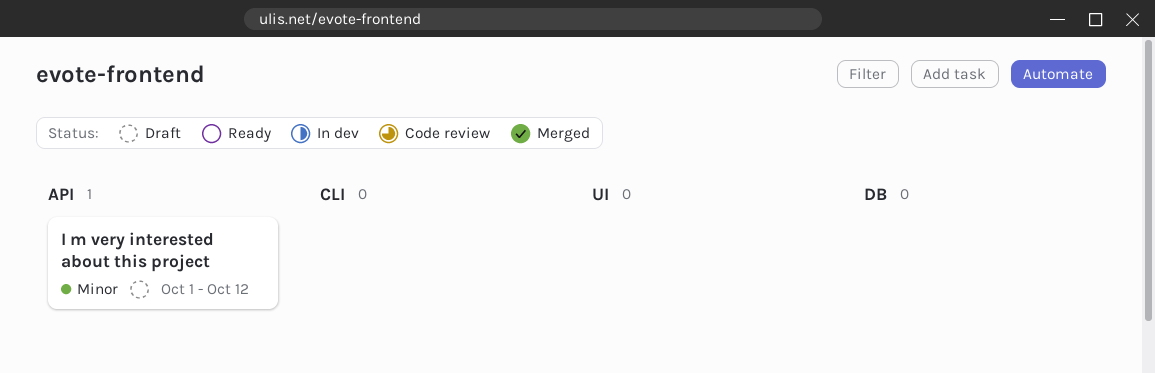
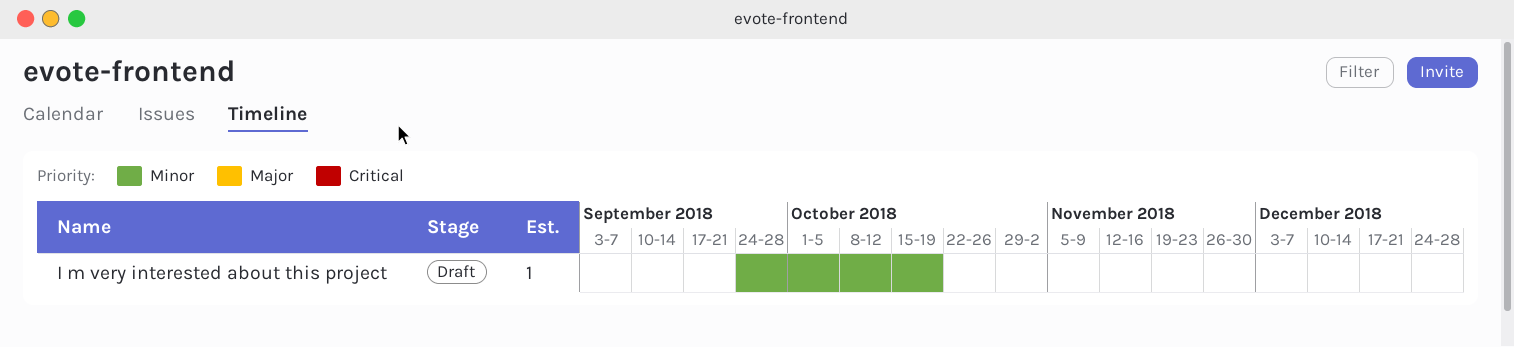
I m very interested about this project, start: Oct 1 -> Sep 24
I m very interested about this project, due: Oct 12 -> Oct 19

